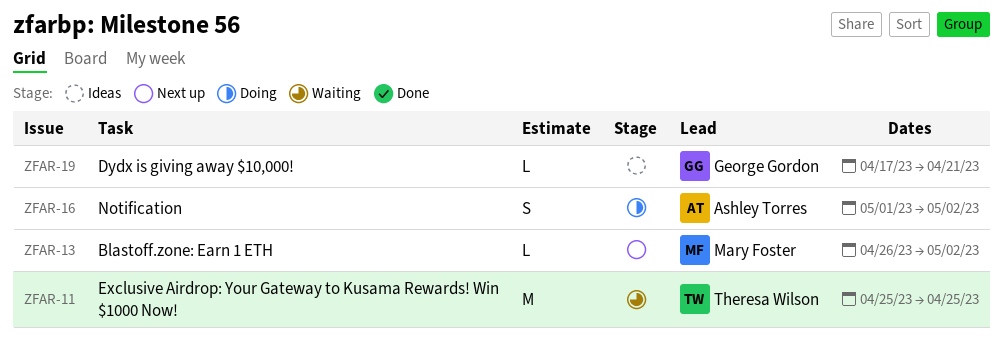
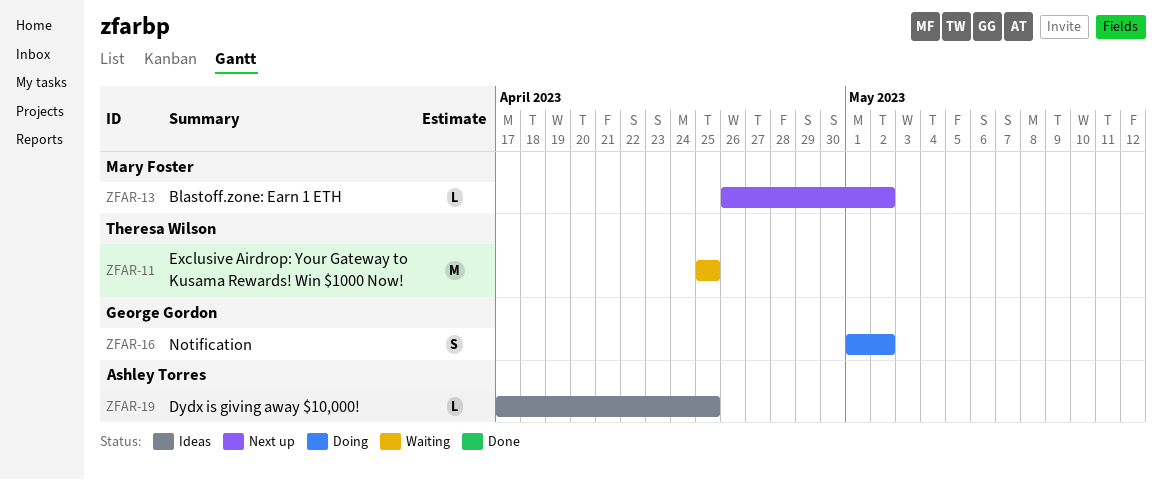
ZFAR-16, owner: Ashley Torres -> George Gordon
ZFAR-19, owner: George Gordon -> Ashley Torres
ZFAR-19, due: Apr 21 -> Apr 25

